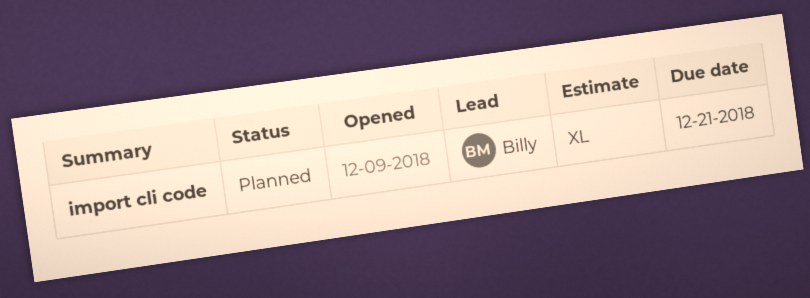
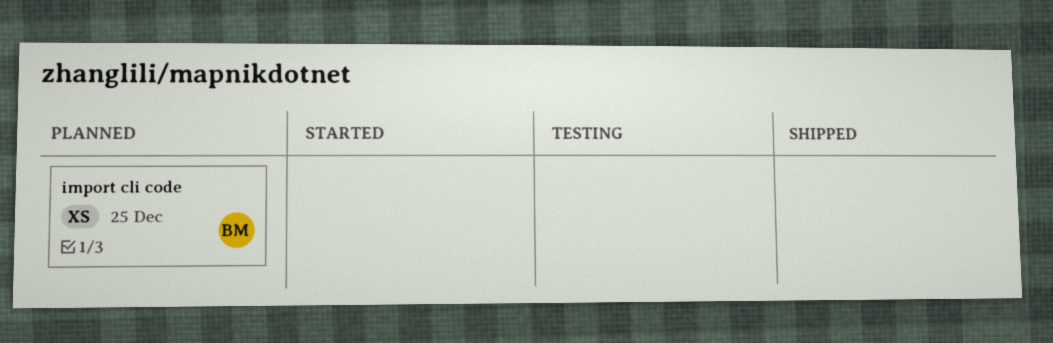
import cli code, estimate: XL -> XS
import cli code, due: Dec 21 -> Dec 25

